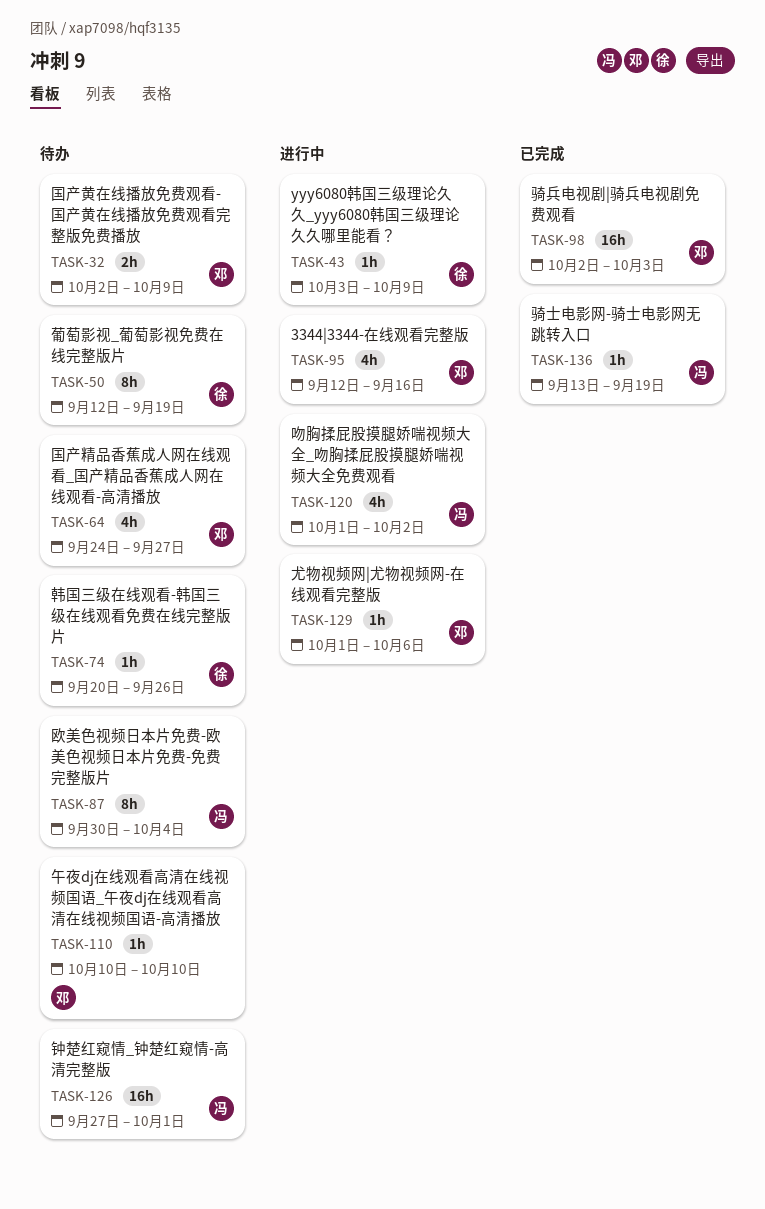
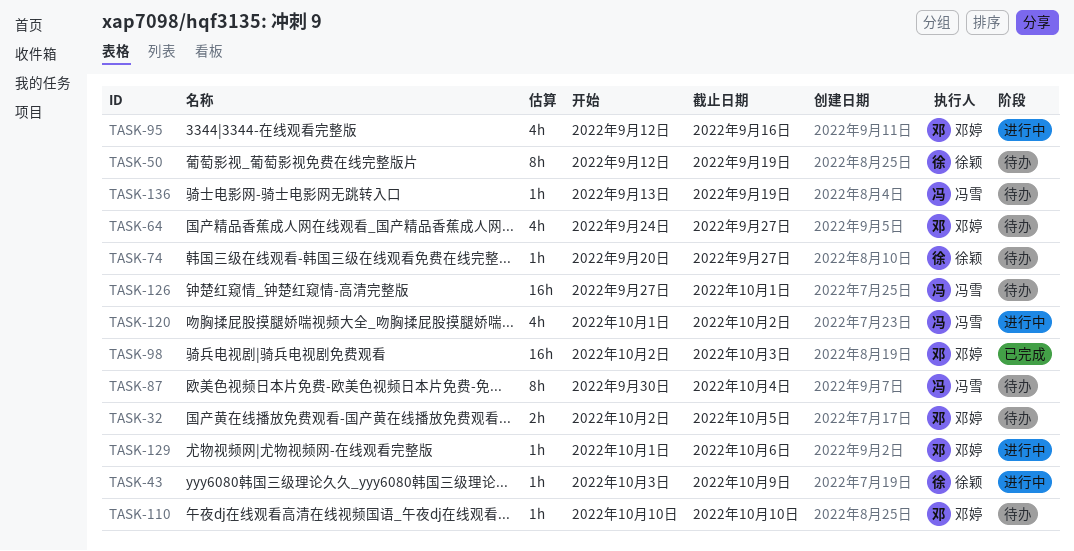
TASK-32, due: Oct 9 -> Oct 5
TASK-74, due: Sep 26 -> Sep 27
TASK-136, status: 已完成 -> 待办

